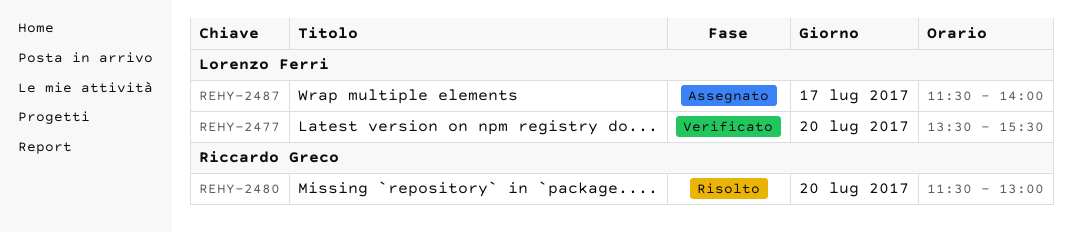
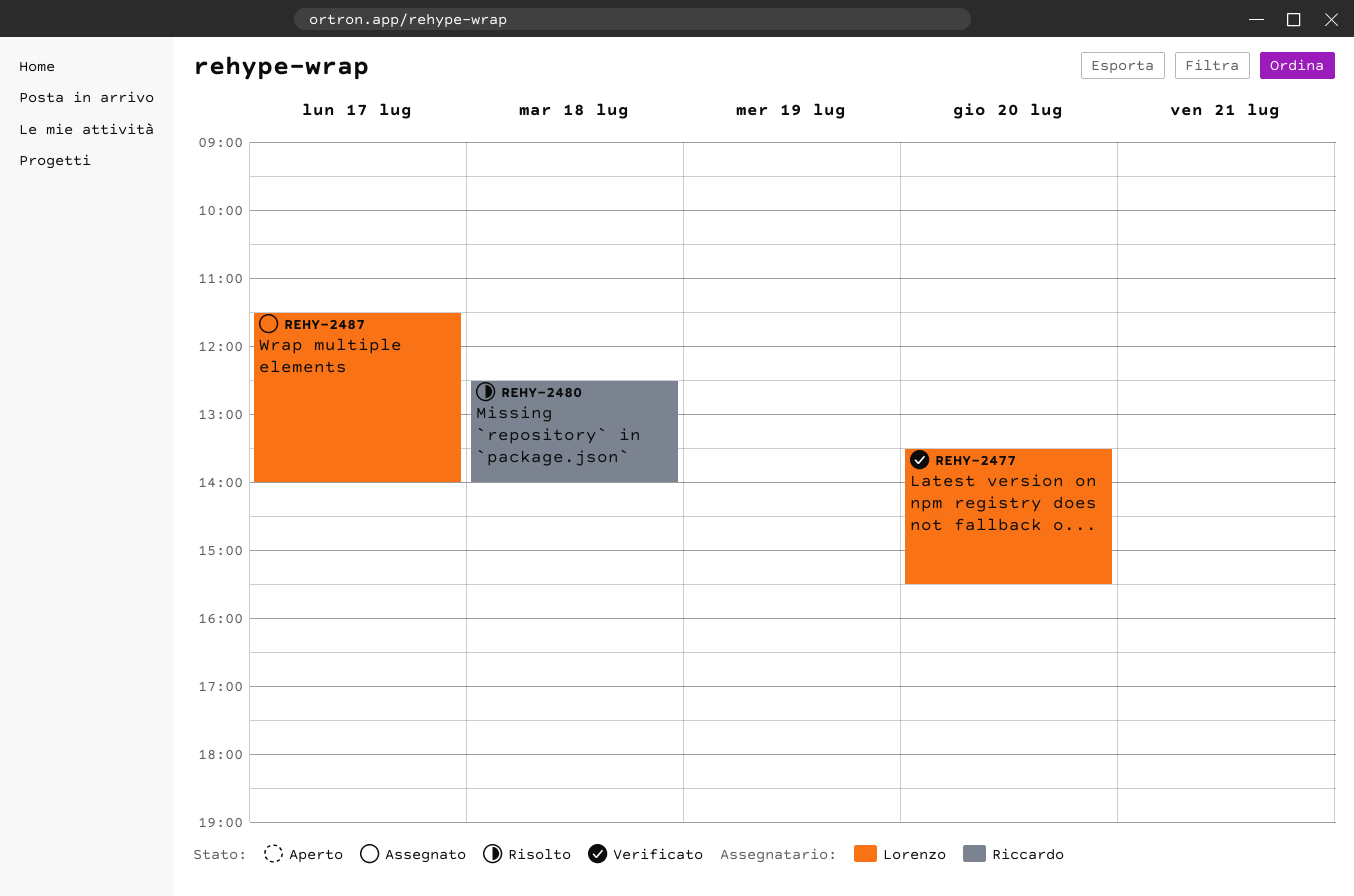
REHY-2480, day: Jul 20 -> Jul 18
REHY-2480, begins: 11:30 -> 12:30
REHY-2480, ends: 13:00 -> 14:00

